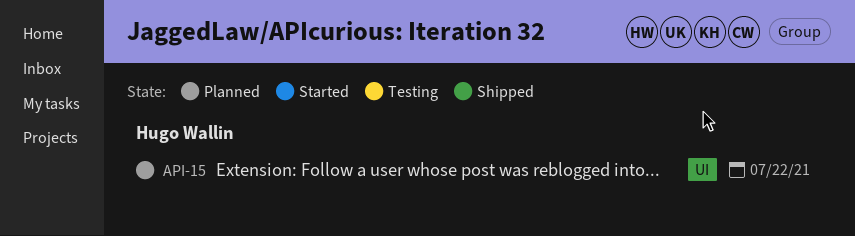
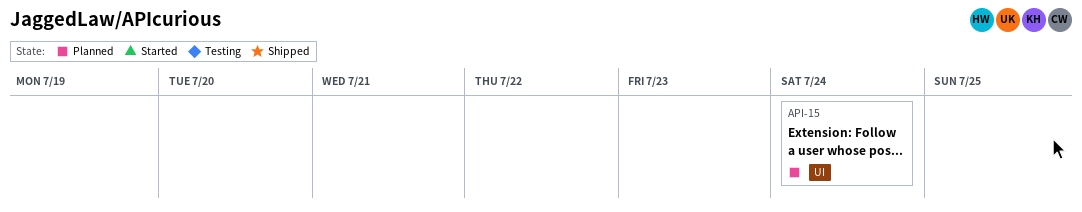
API-15, due: Jul 22 -> Jul 24

